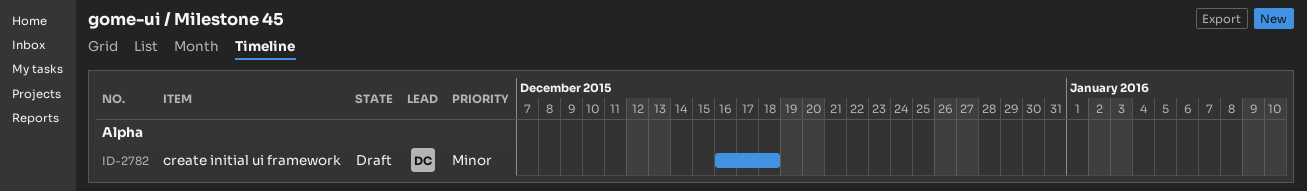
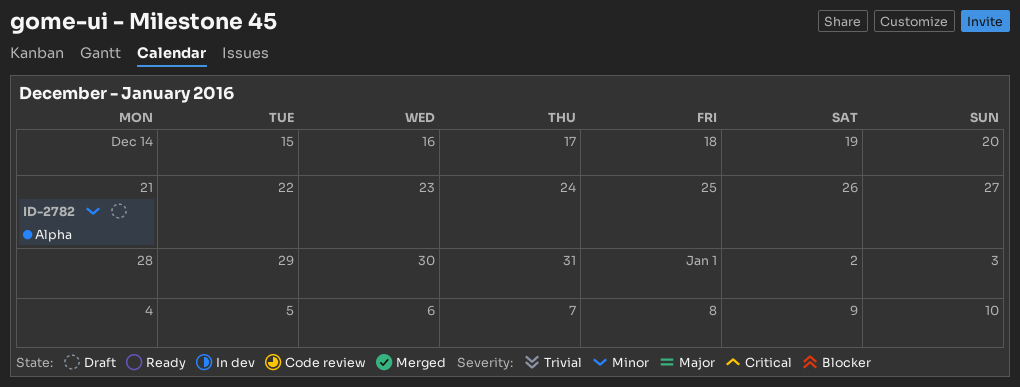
ID-2782, due: Dec 18 -> Dec 21

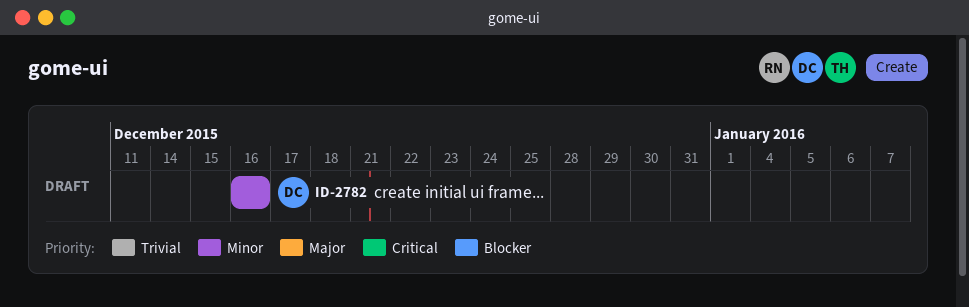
ID-2782, due: Dec 21 -> Dec 16

